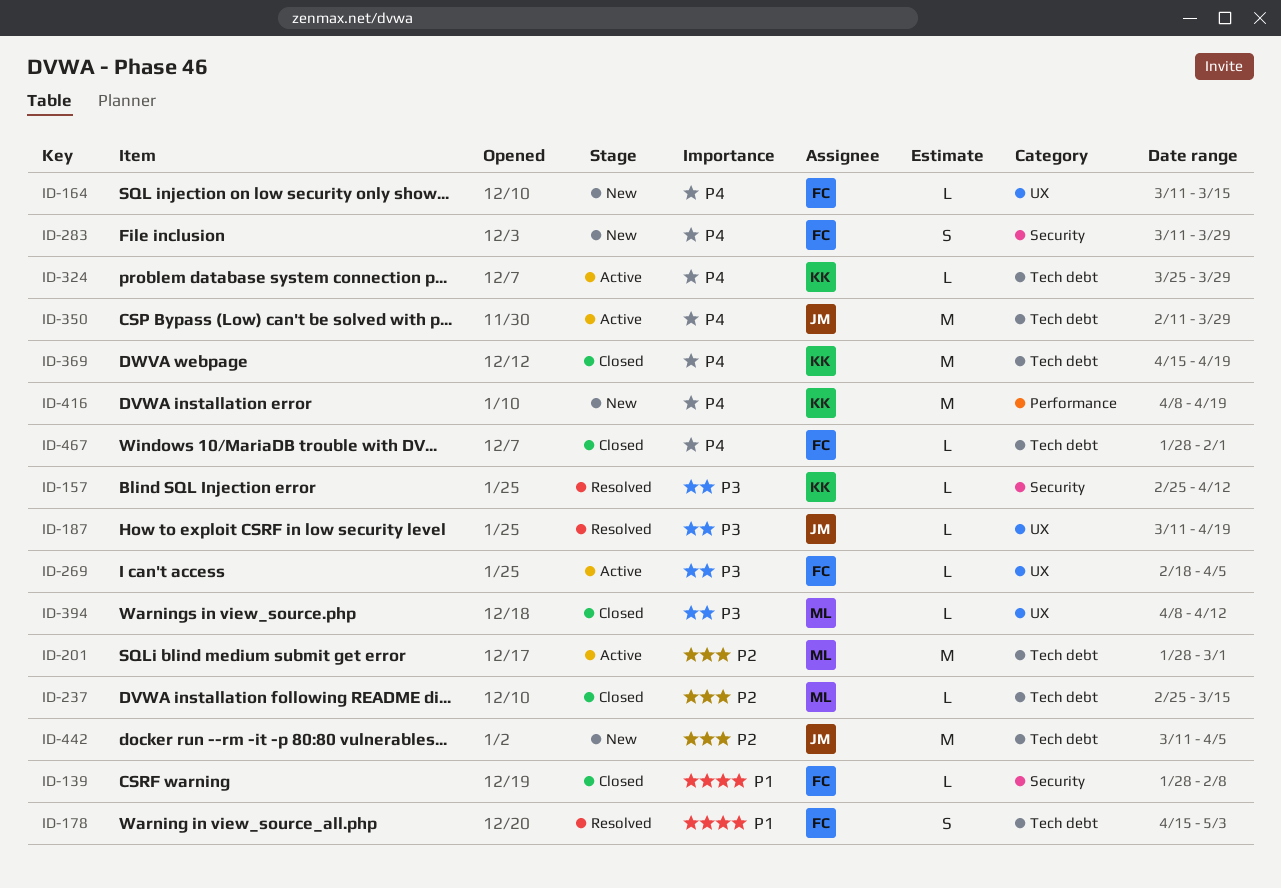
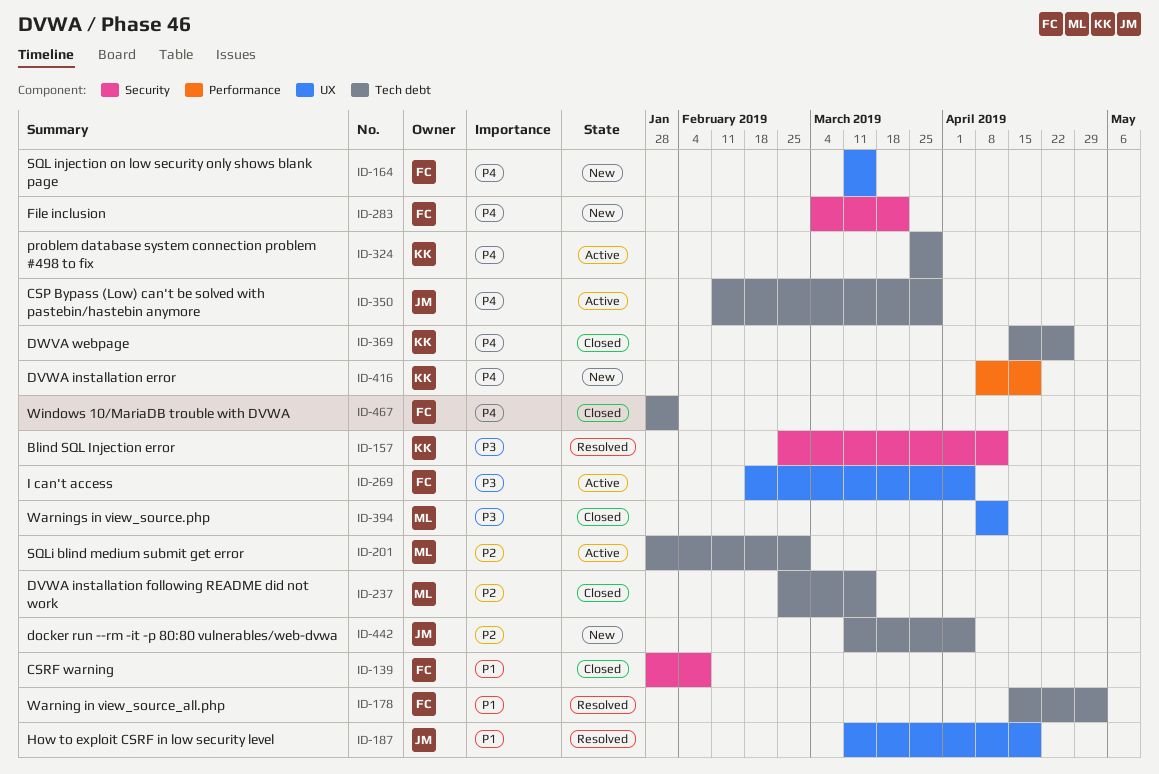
ID-187, priority: P3 -> P1
ID-283, start: Mar 11 -> Mar 4
ID-283, due: Mar 29 -> Mar 22
ID-369, due: Apr 19 -> Apr 26

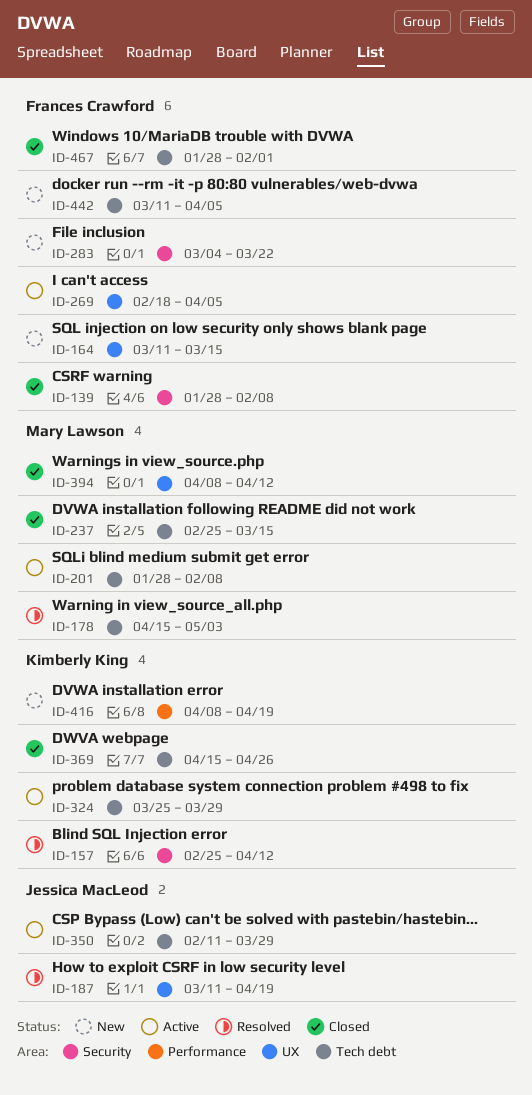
ID-178, owner: Frances Crawford -> Mary Lawson
ID-201, due: Mar 1 -> Feb 8
ID-442, owner: Jessica MacLeod -> Frances Crawford

